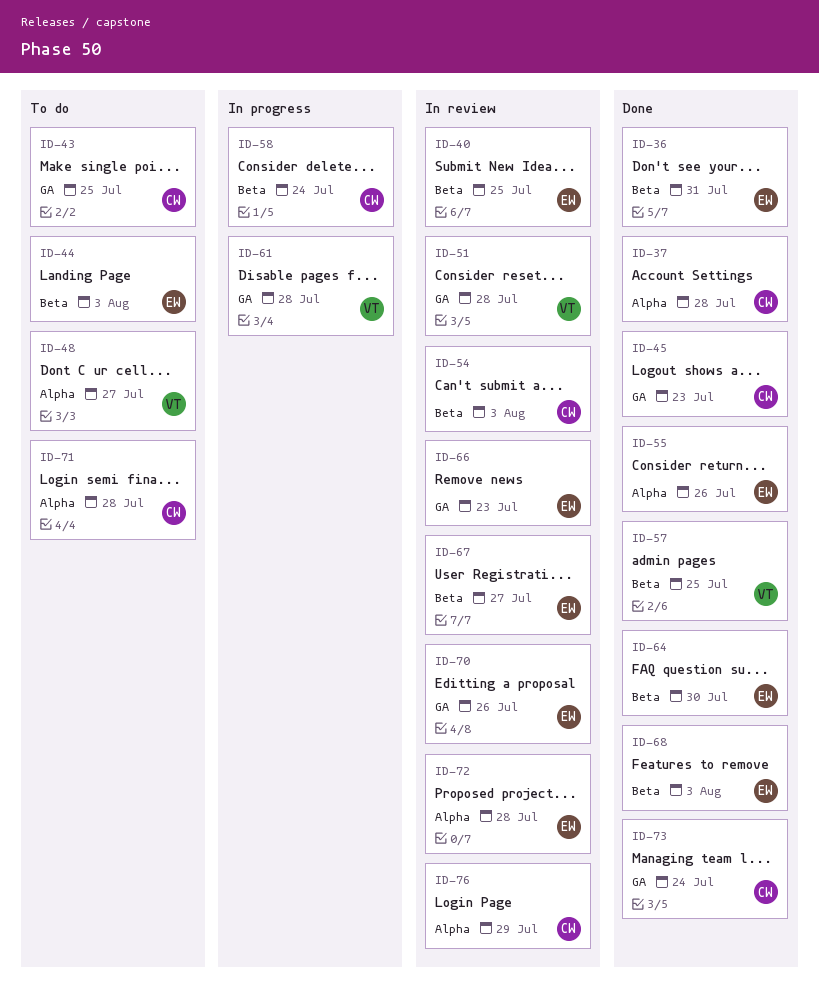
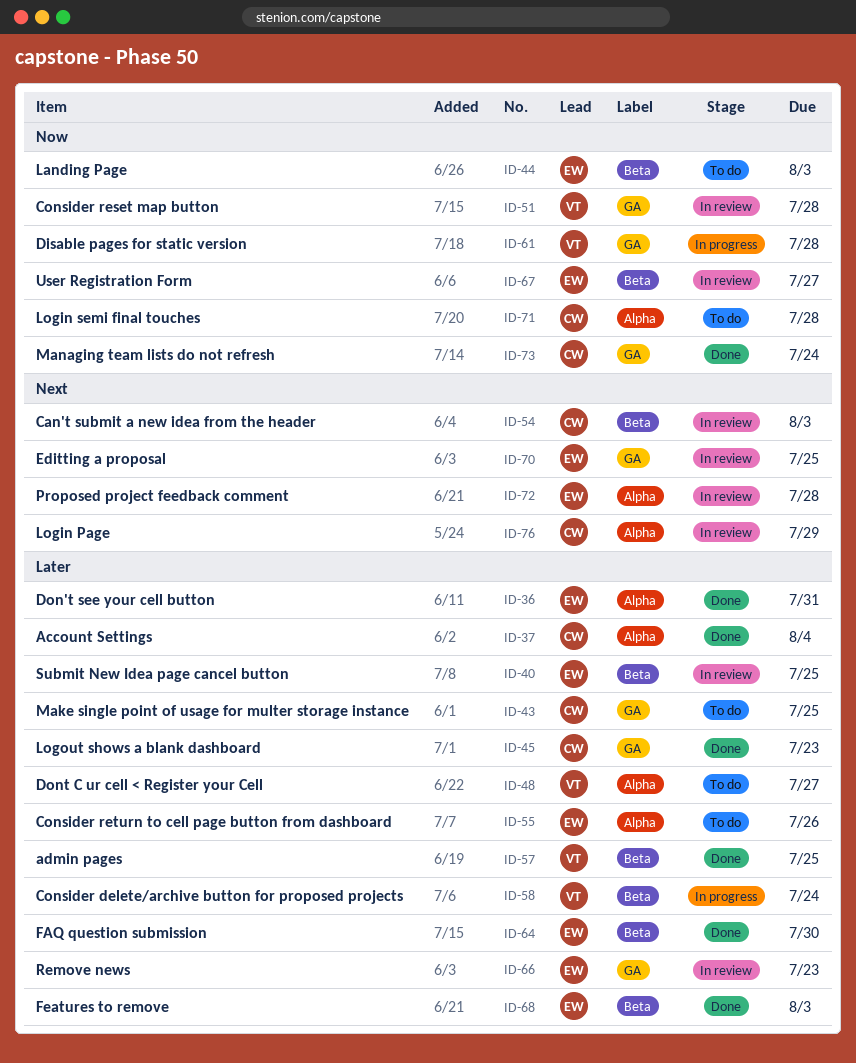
ID-36, label: Beta -> Alpha
ID-37, due: Jul 28 -> Aug 4
ID-55, status: Done -> To do
ID-58, owner: CW -> VT
ID-70, due: Jul 26 -> Jul 25

